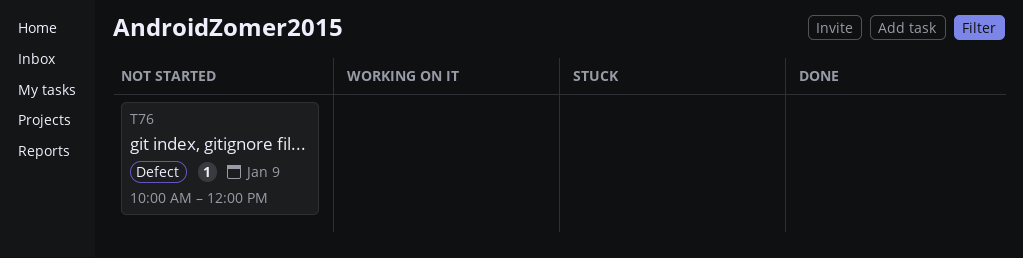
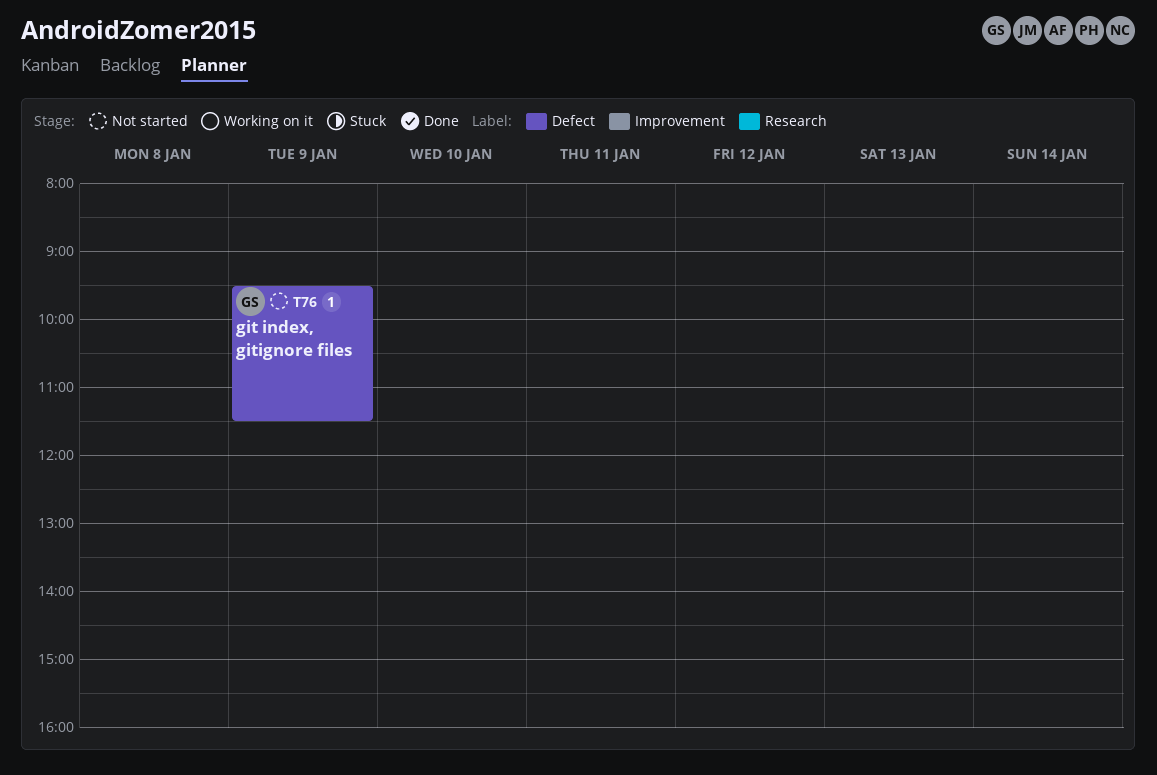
T76, begins: 10:00 -> 09:30
T76, ends: 12:00 -> 11:30

